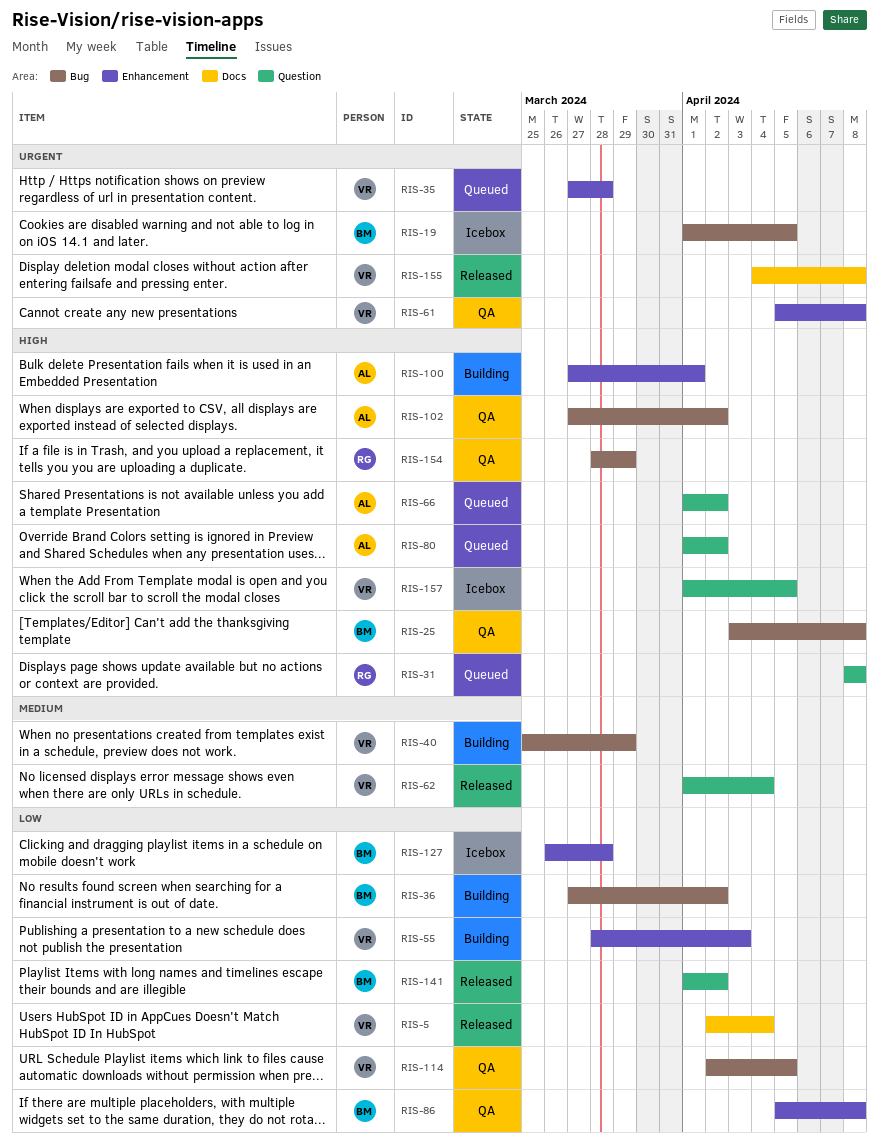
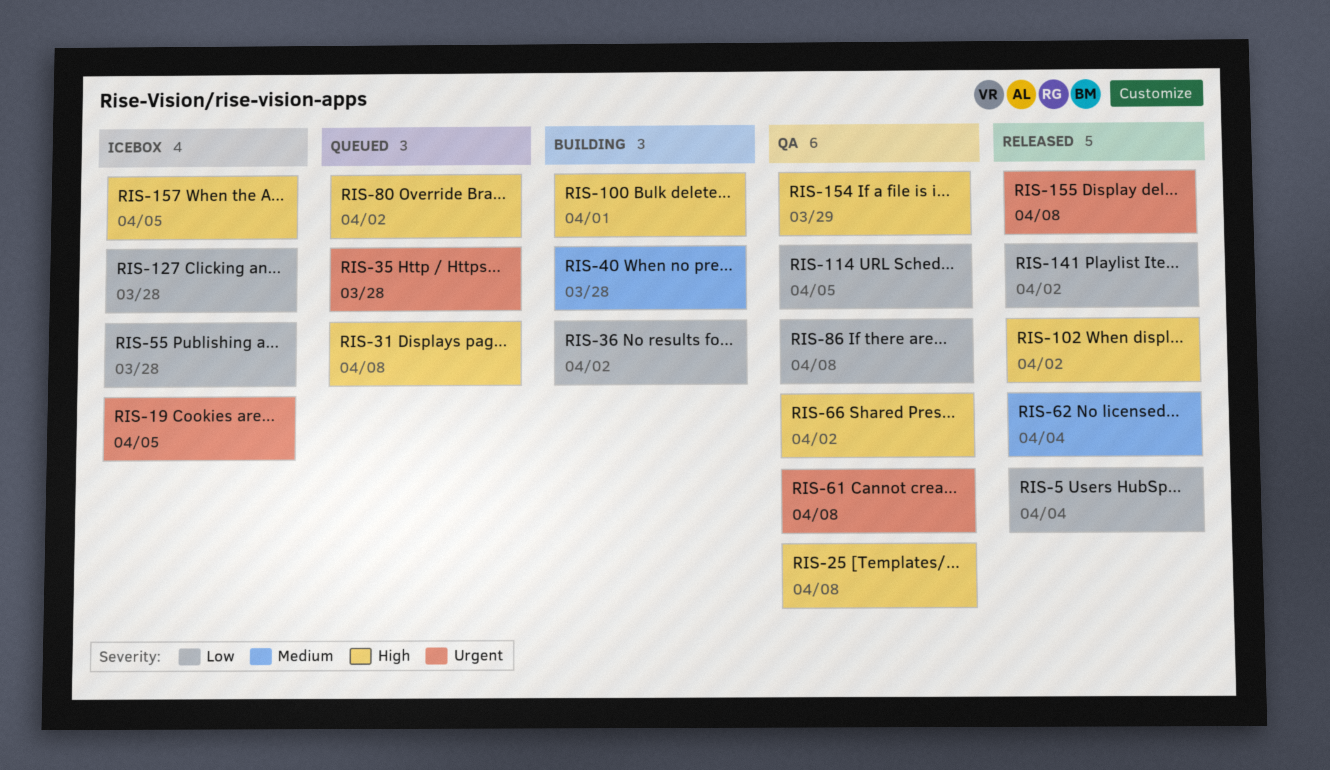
RIS-40, due: Mar 29 -> Mar 28
RIS-55, status: Building -> Icebox
RIS-55, due: Apr 3 -> Mar 28
RIS-66, status: Queued -> QA
RIS-102, status: QA -> Released

